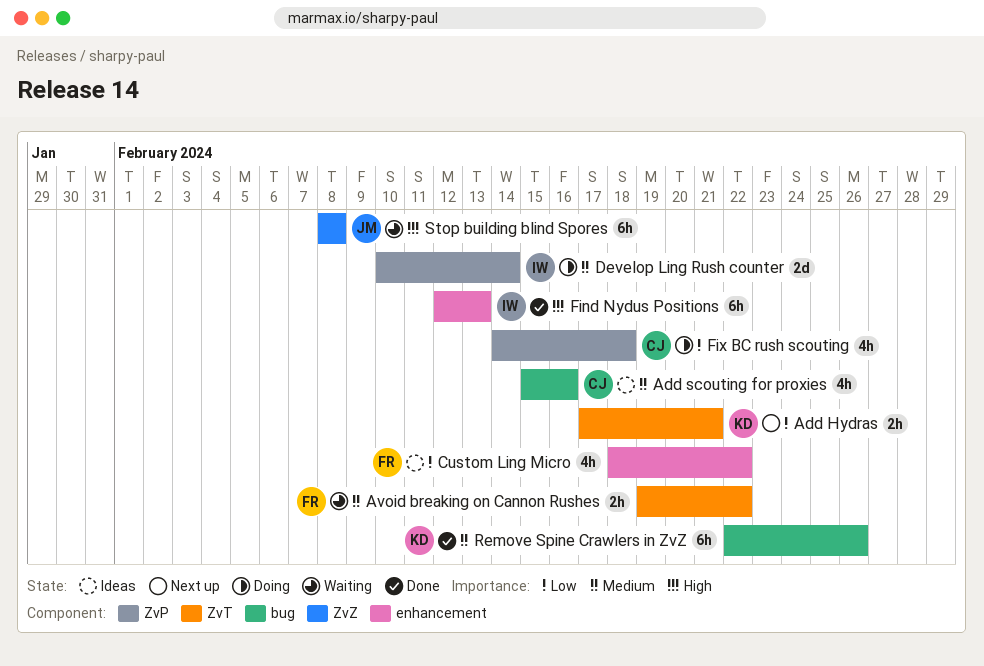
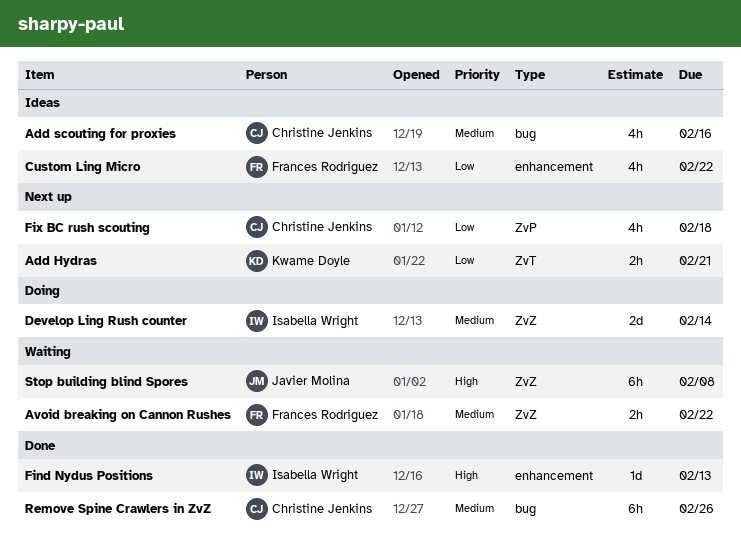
Avoid breaking on Cannon Rushes, label: ZvT -> ZvZ
Develop Ling Rush counter, label: ZvP -> ZvZ
Find Nydus Positions, estimate: 6h -> 1d
Fix BC rush scouting, status: Doing -> Next up
Remove Spine Crawlers in ZvZ, owner: Kwame Doyle -> Christine Jenkins

